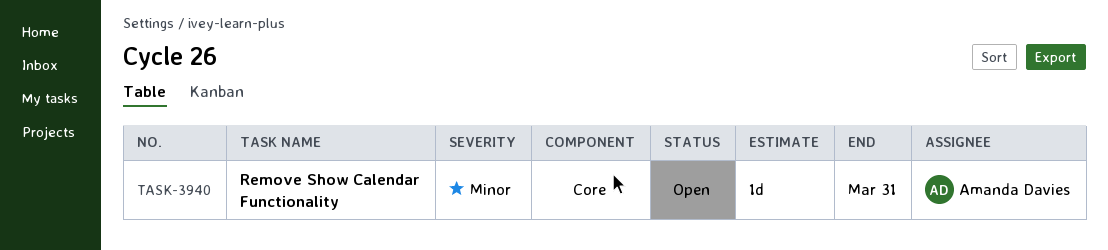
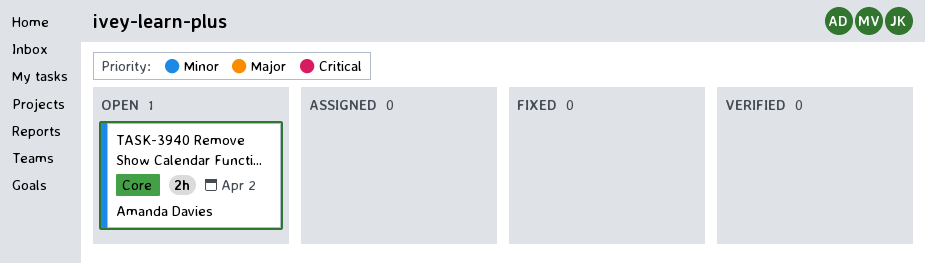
TASK-3940, estimate: 1d -> 2h
TASK-3940, due: Mar 31 -> Apr 2

